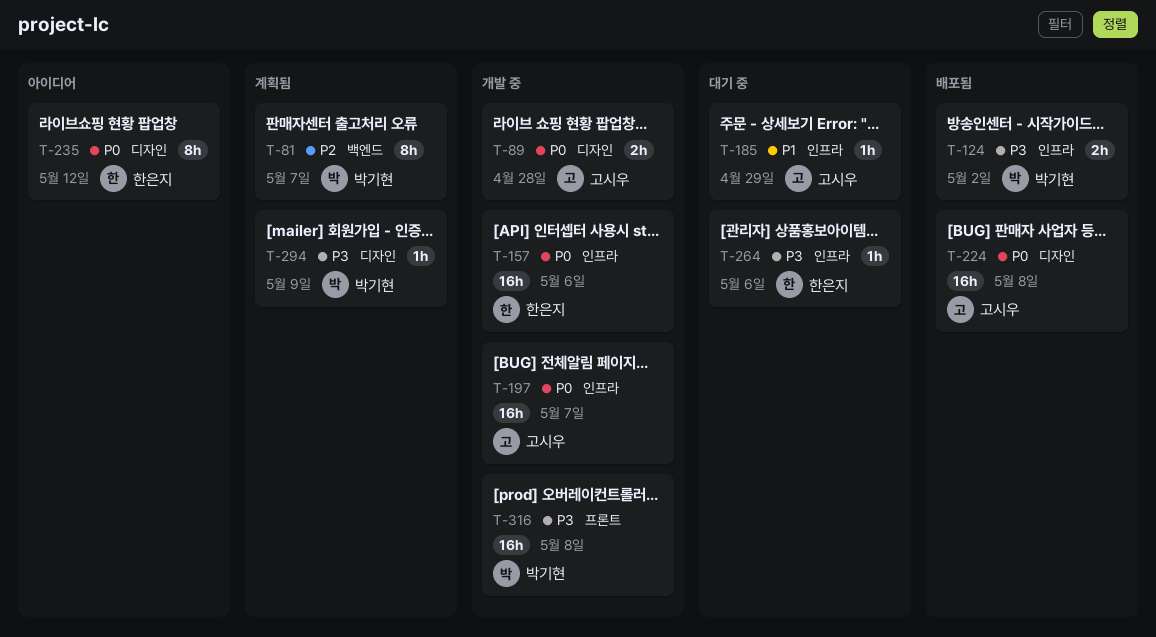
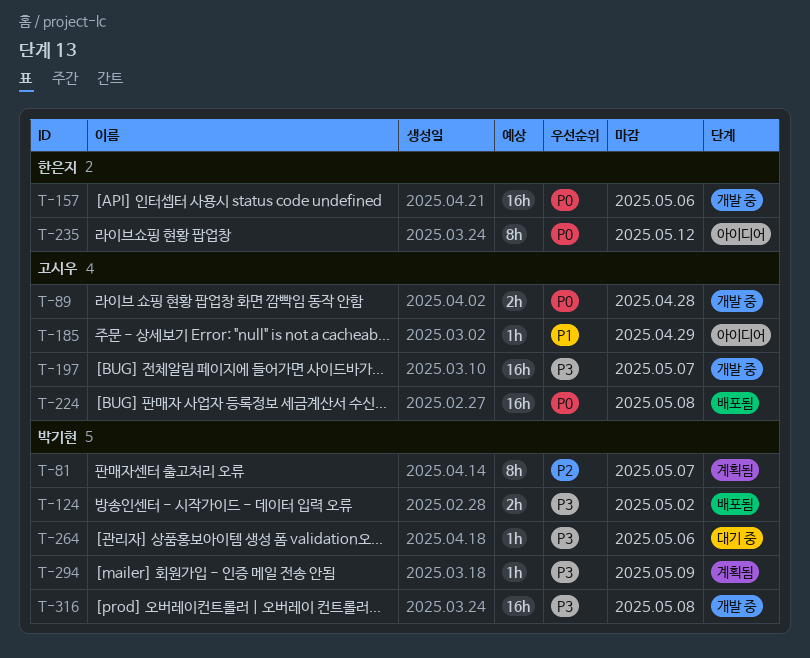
T-185, status: 대기 중 -> 아이디어
T-197, priority: P0 -> P3
T-264, owner: 한은지 -> 박기현

